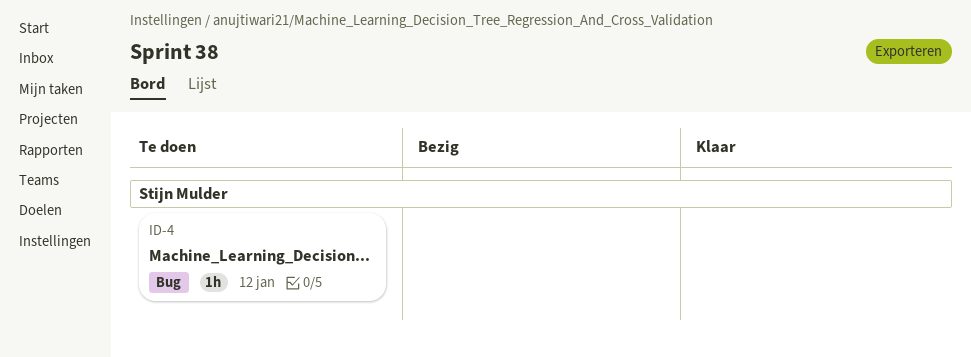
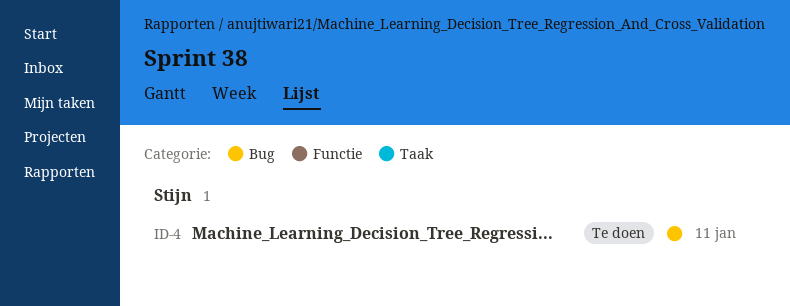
ID-4, due: Jan 12 -> Jan 11

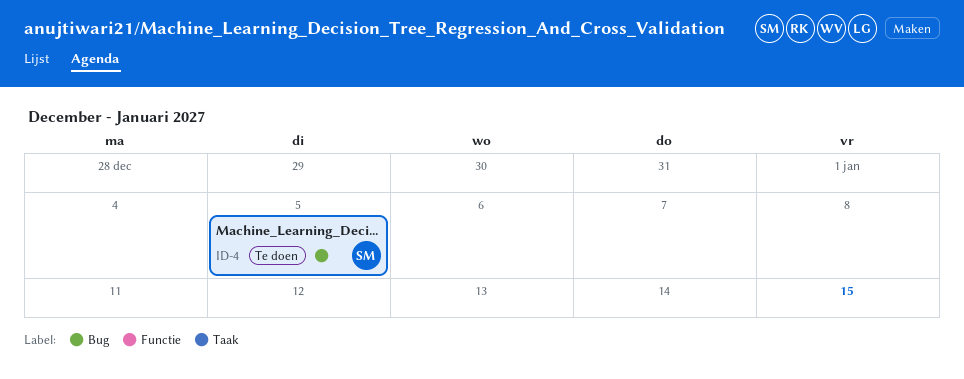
ID-4, due: Jan 11 -> Jan 5

